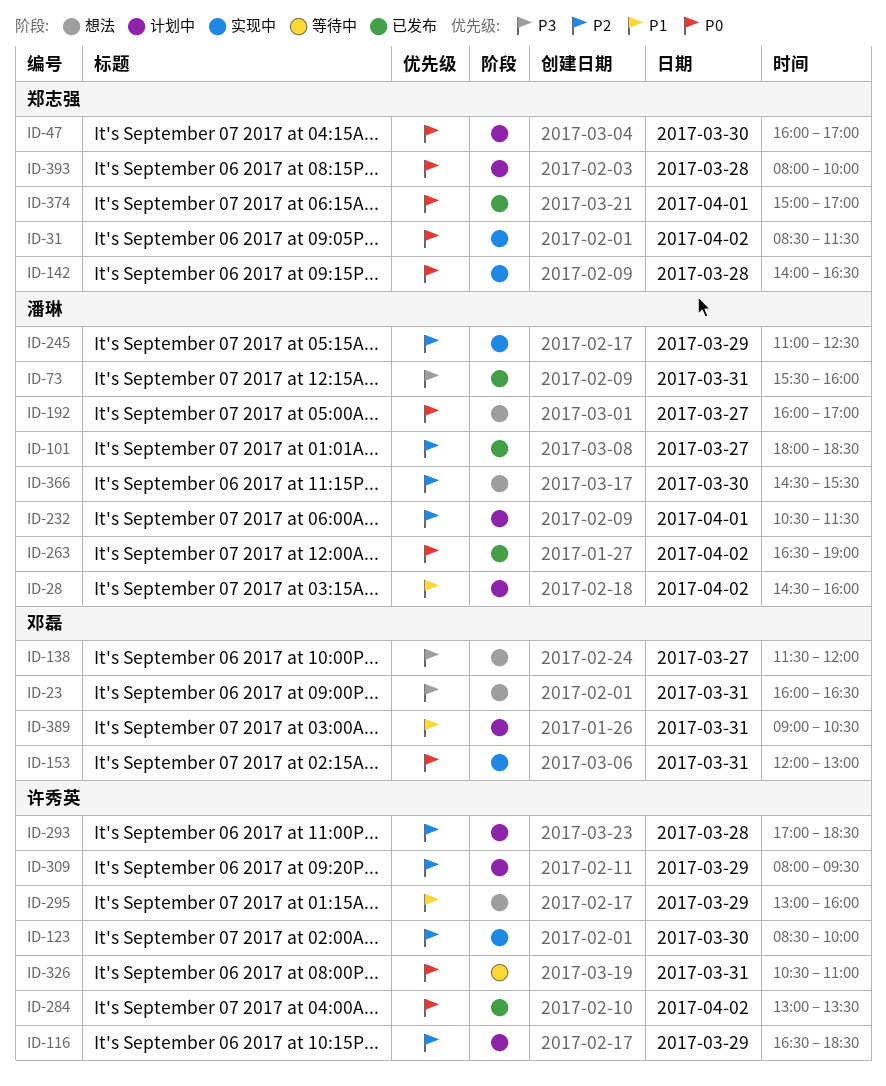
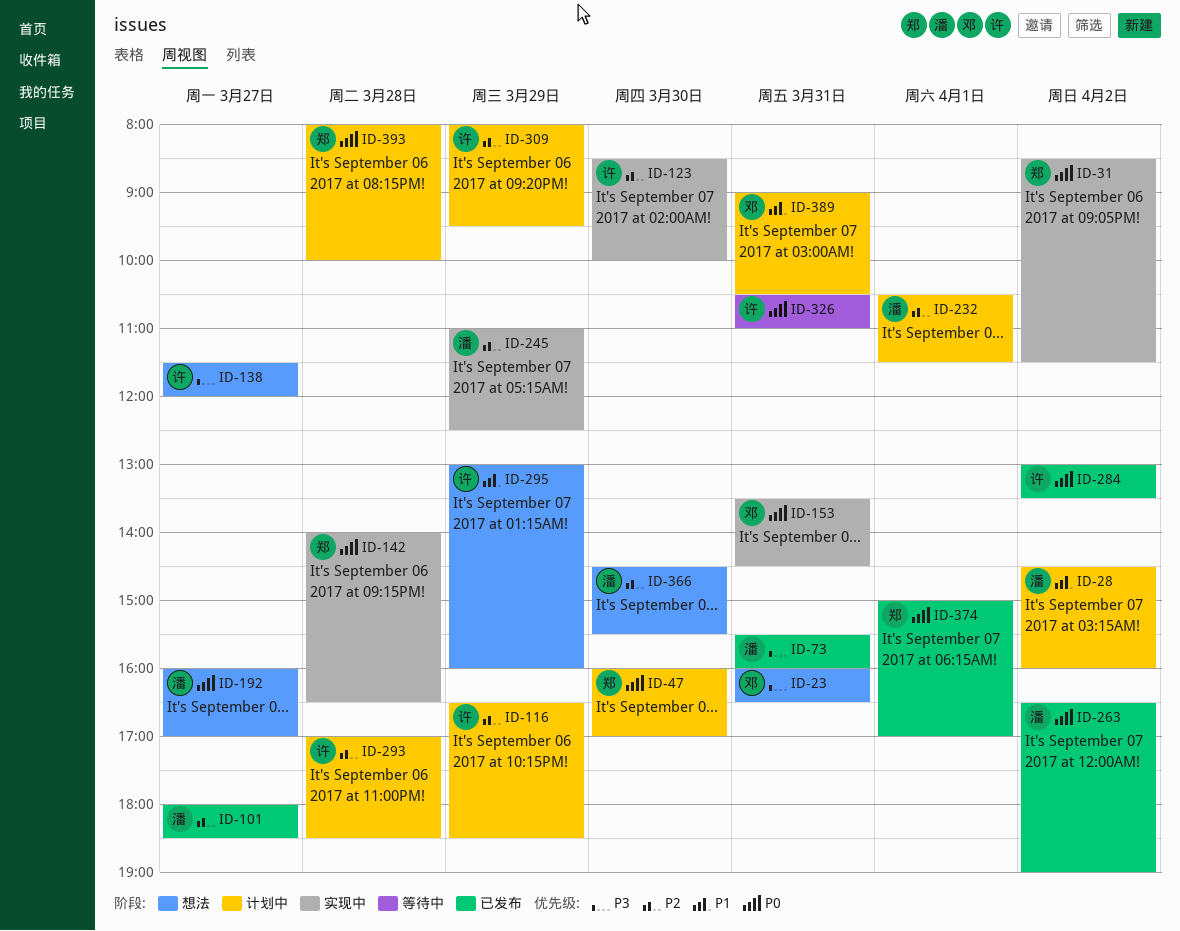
ID-138, owner: 邓磊 -> 许秀英
ID-153, begins: 12:00 -> 13:30
ID-153, ends: 13:00 -> 14:30

